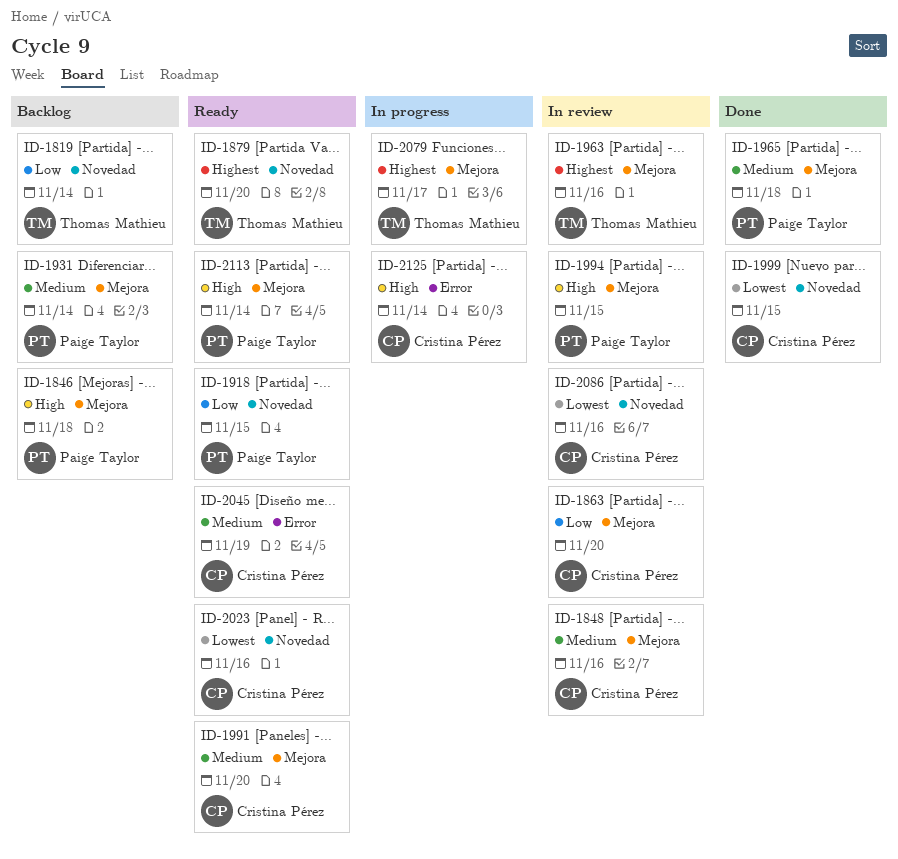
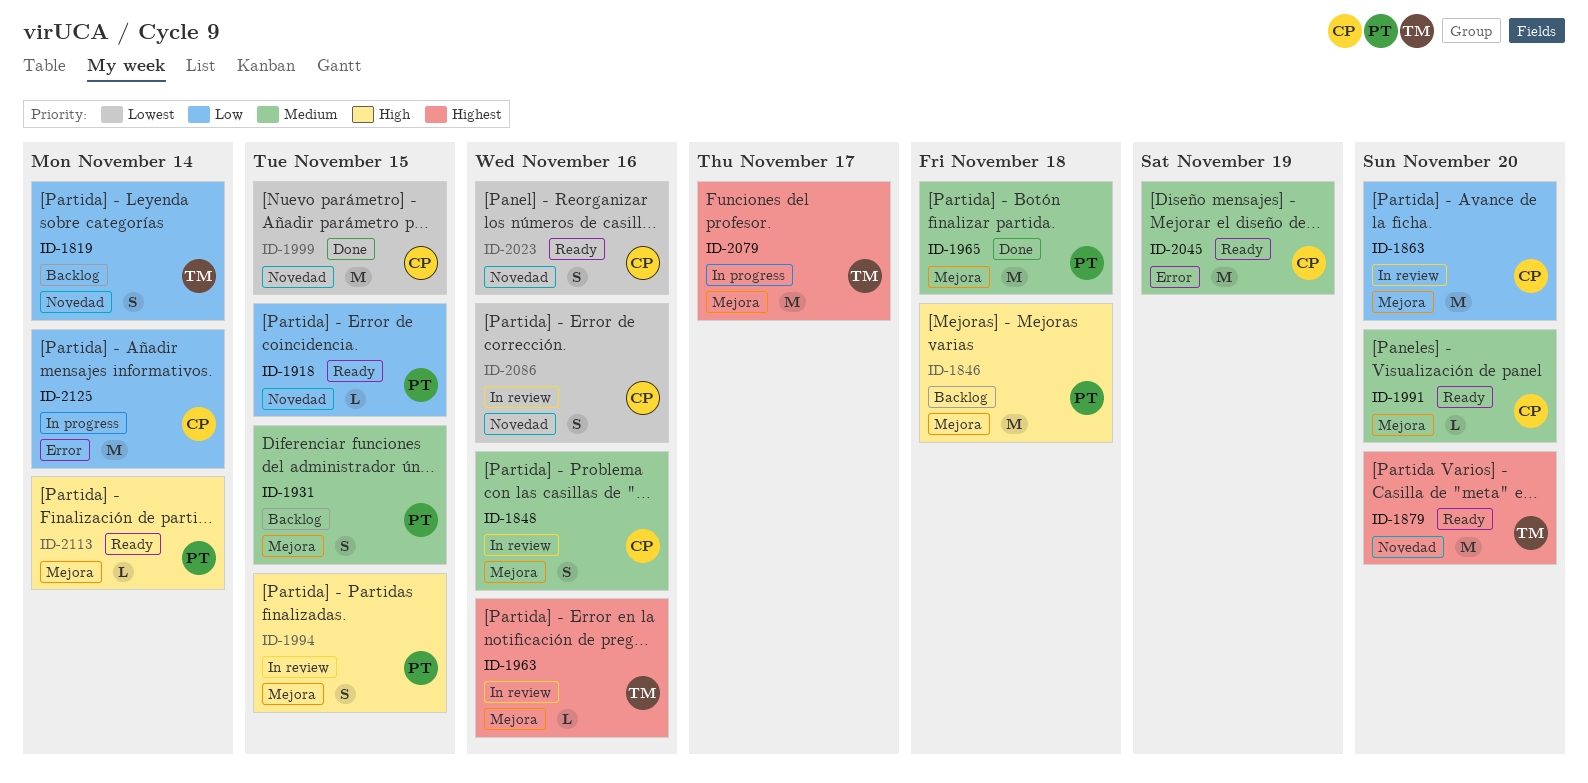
ID-1931, due: Nov 14 -> Nov 15
ID-2125, priority: High -> Low

